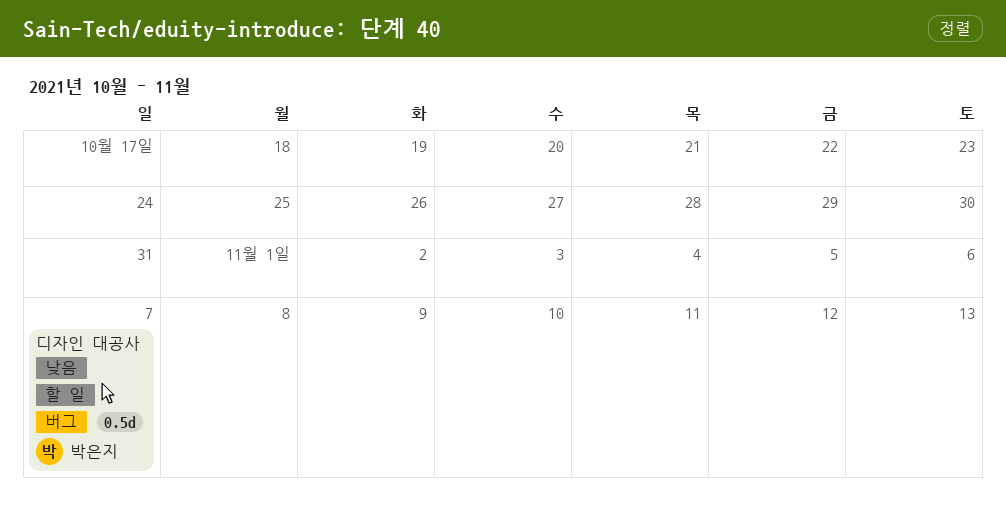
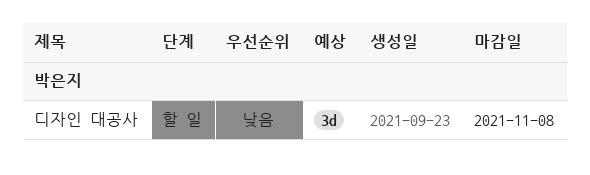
디자인 대공사, estimate: 0.5d -> 3d
디자인 대공사, due: Nov 7 -> Nov 8

